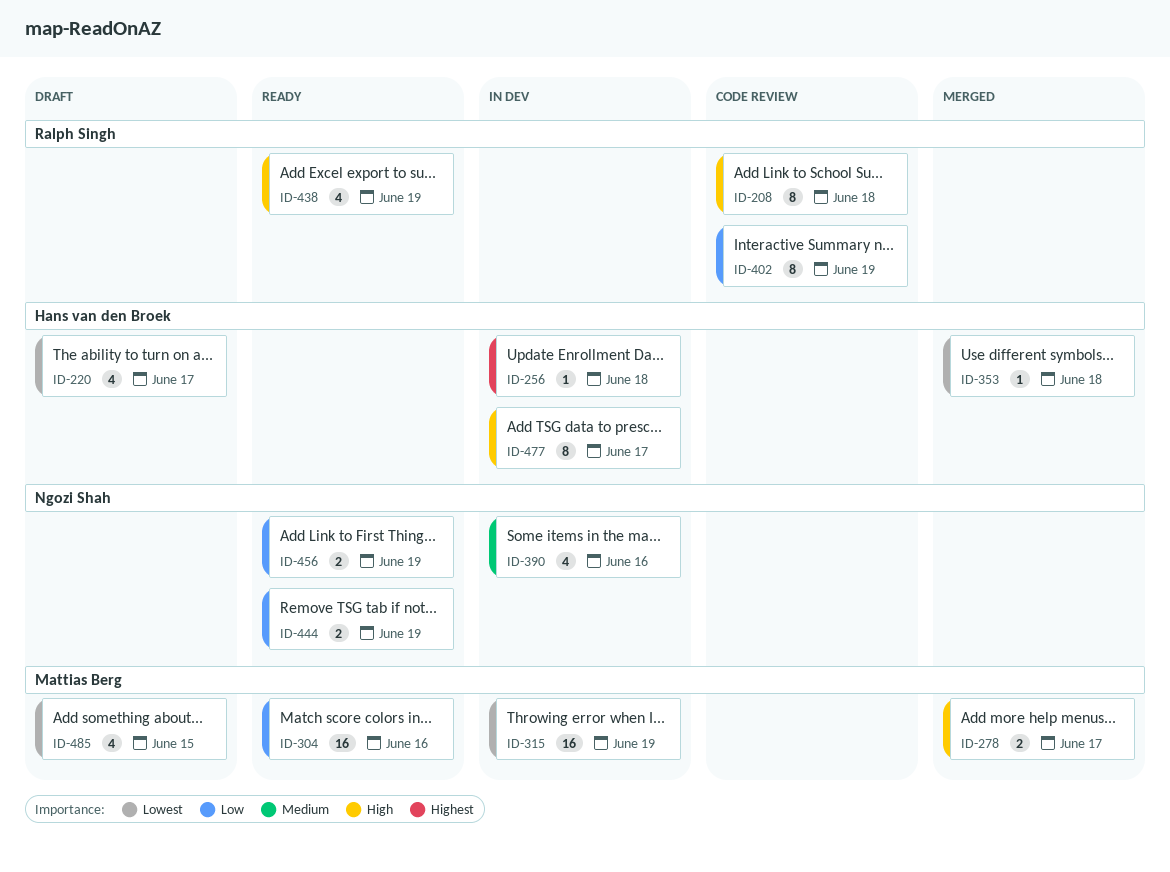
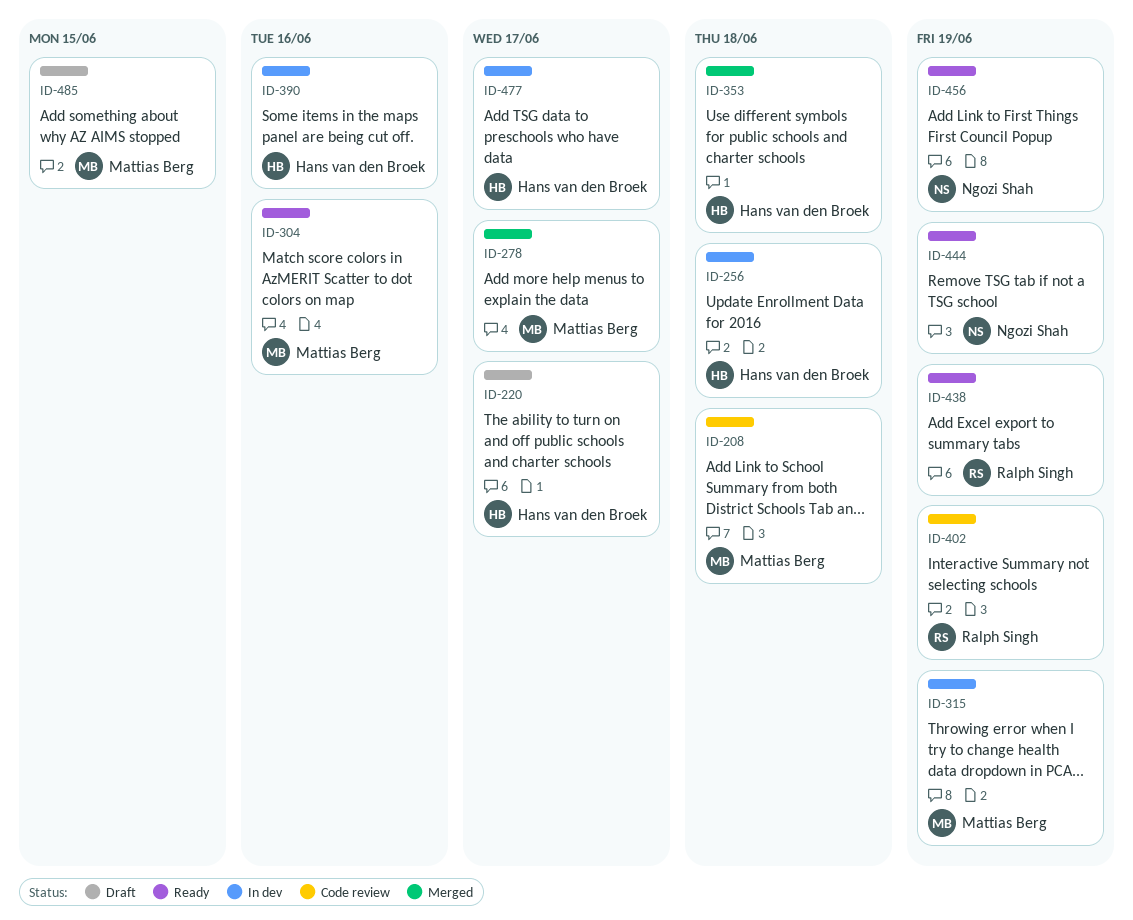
ID-208, owner: Ralph Singh -> Mattias Berg
ID-390, owner: Ngozi Shah -> Hans van den Broek

